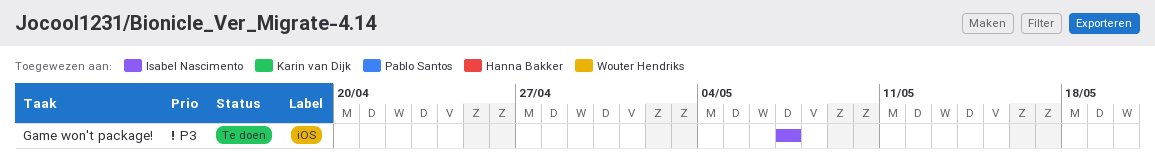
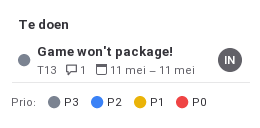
Game won't package!, start: May 7 -> May 11
Game won't package!, due: May 7 -> May 11

